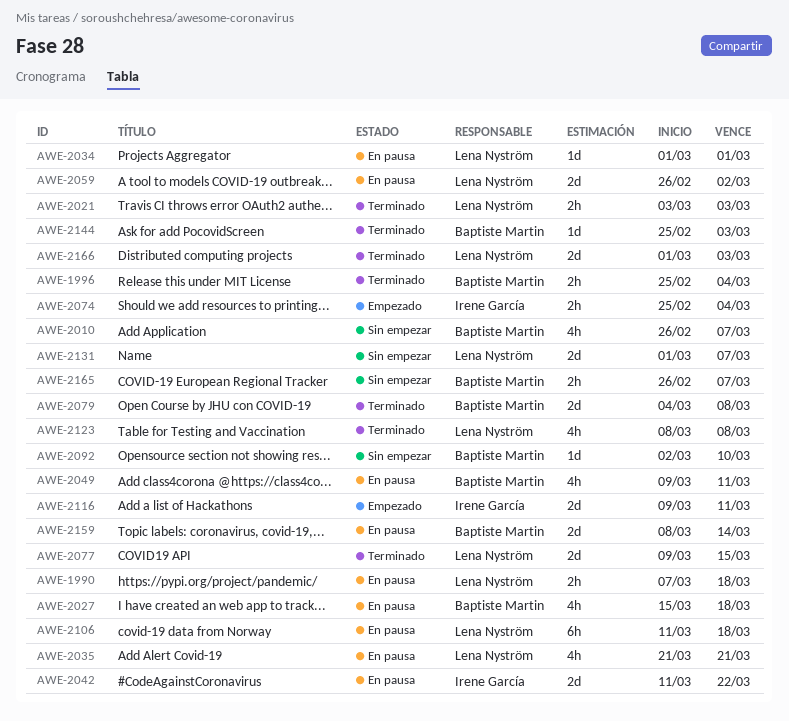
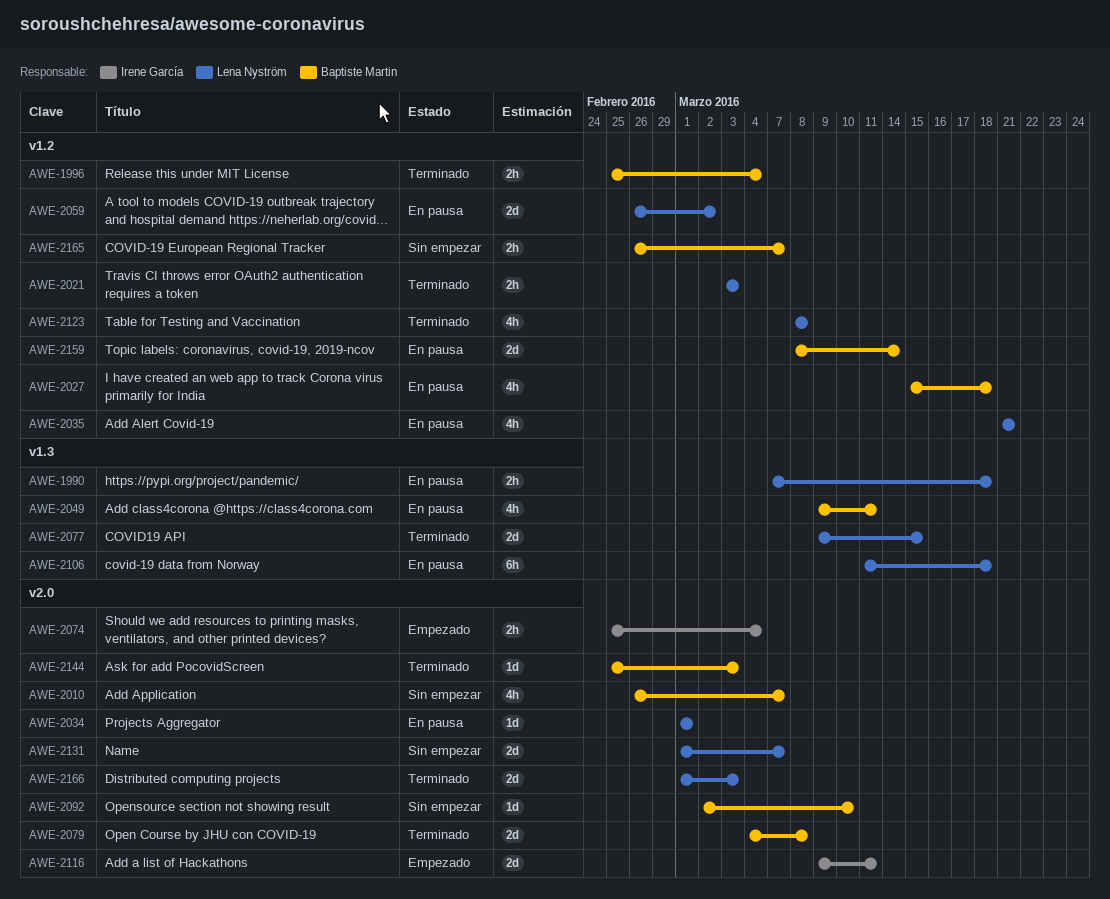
AWE-2042: present -> none

